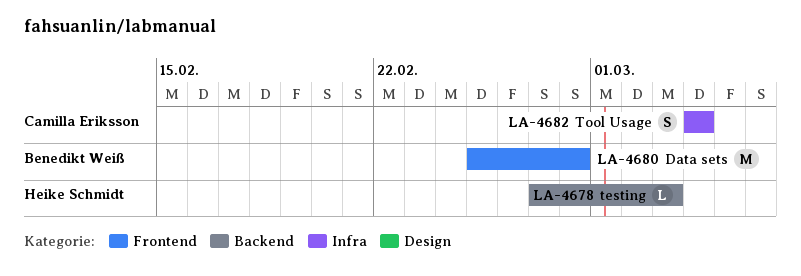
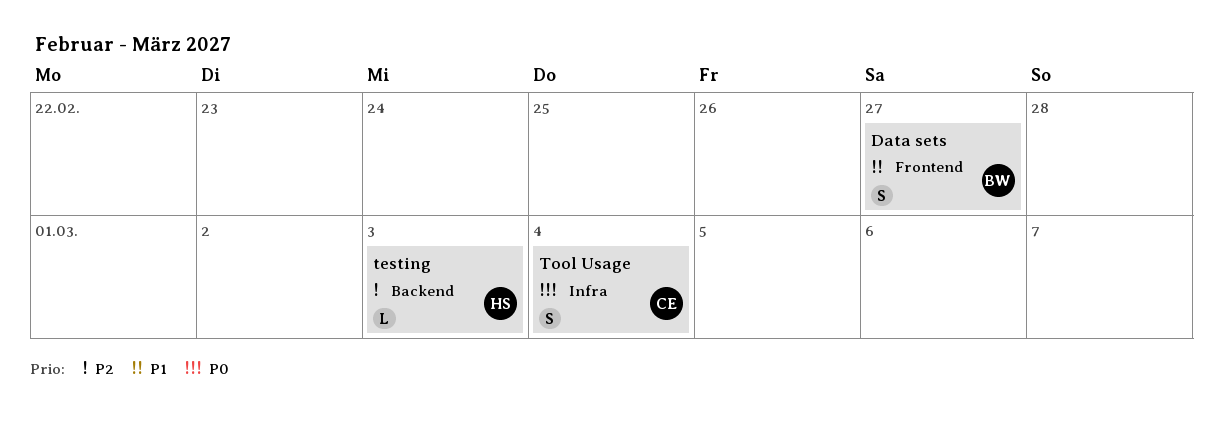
Data sets, estimate: M -> S
Data sets, due: Feb 28 -> Feb 27

